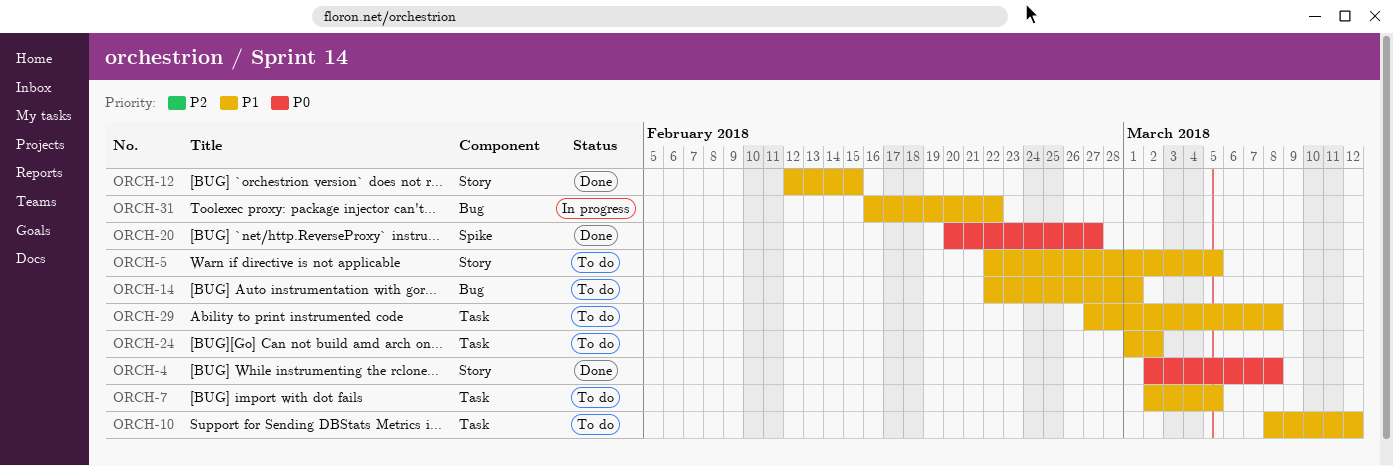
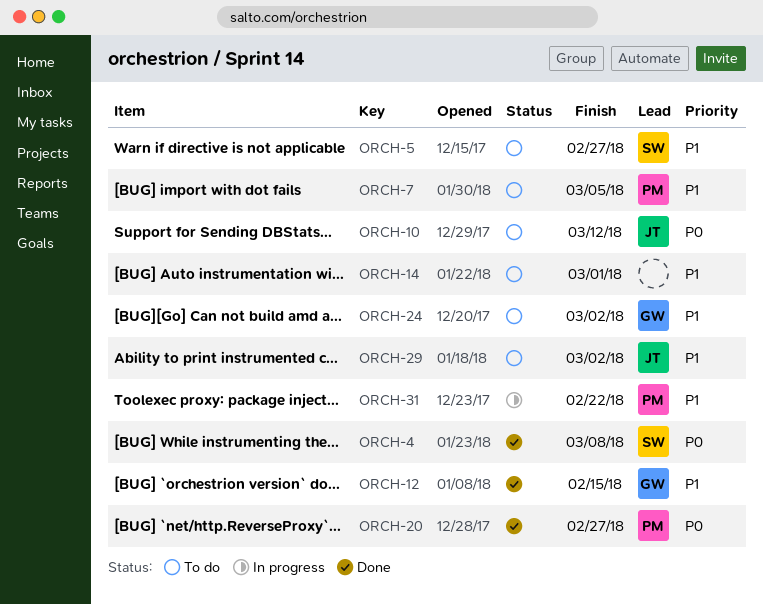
ORCH-5, due: Mar 5 -> Feb 27
ORCH-10, priority: P1 -> P0
ORCH-29, due: Mar 8 -> Mar 2

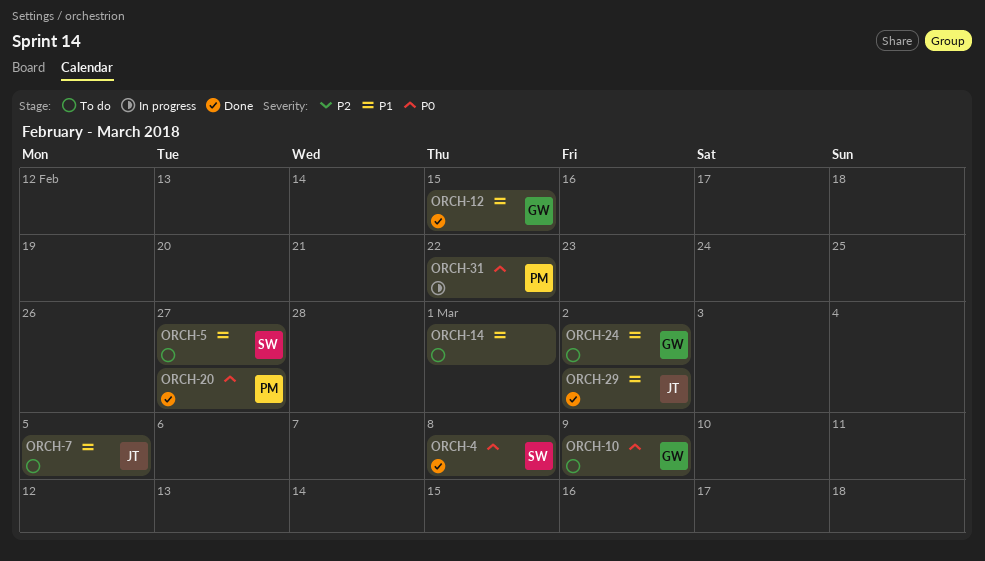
ORCH-7, owner: PM -> JT
ORCH-10, owner: JT -> GW
ORCH-10, due: Mar 12 -> Mar 9
ORCH-29, status: To do -> Done
ORCH-31, priority: P1 -> P0

